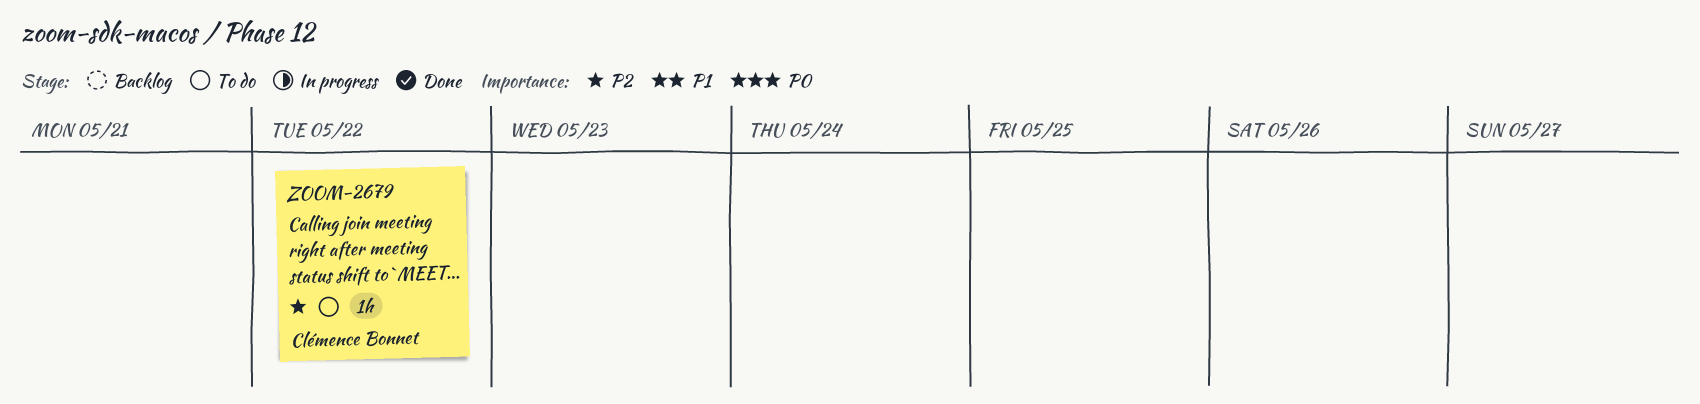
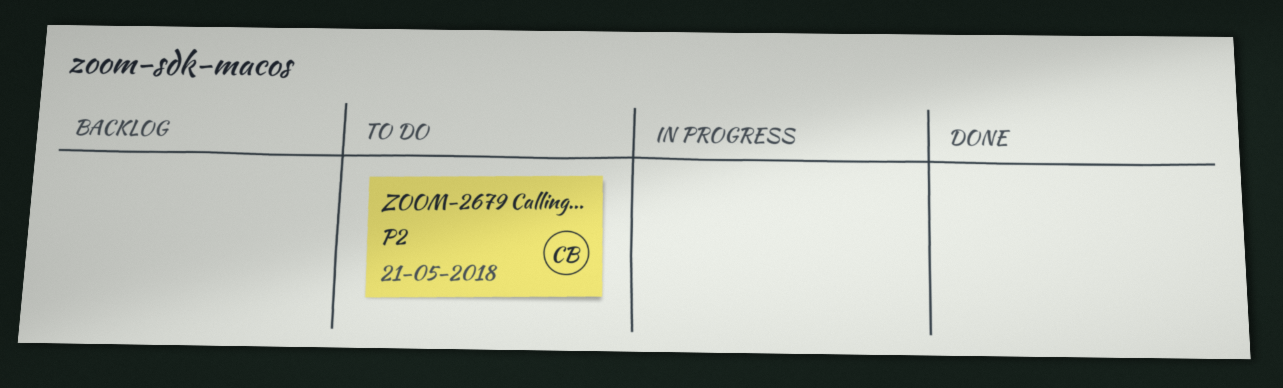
ZOOM-2679, due: May 22 -> May 21

